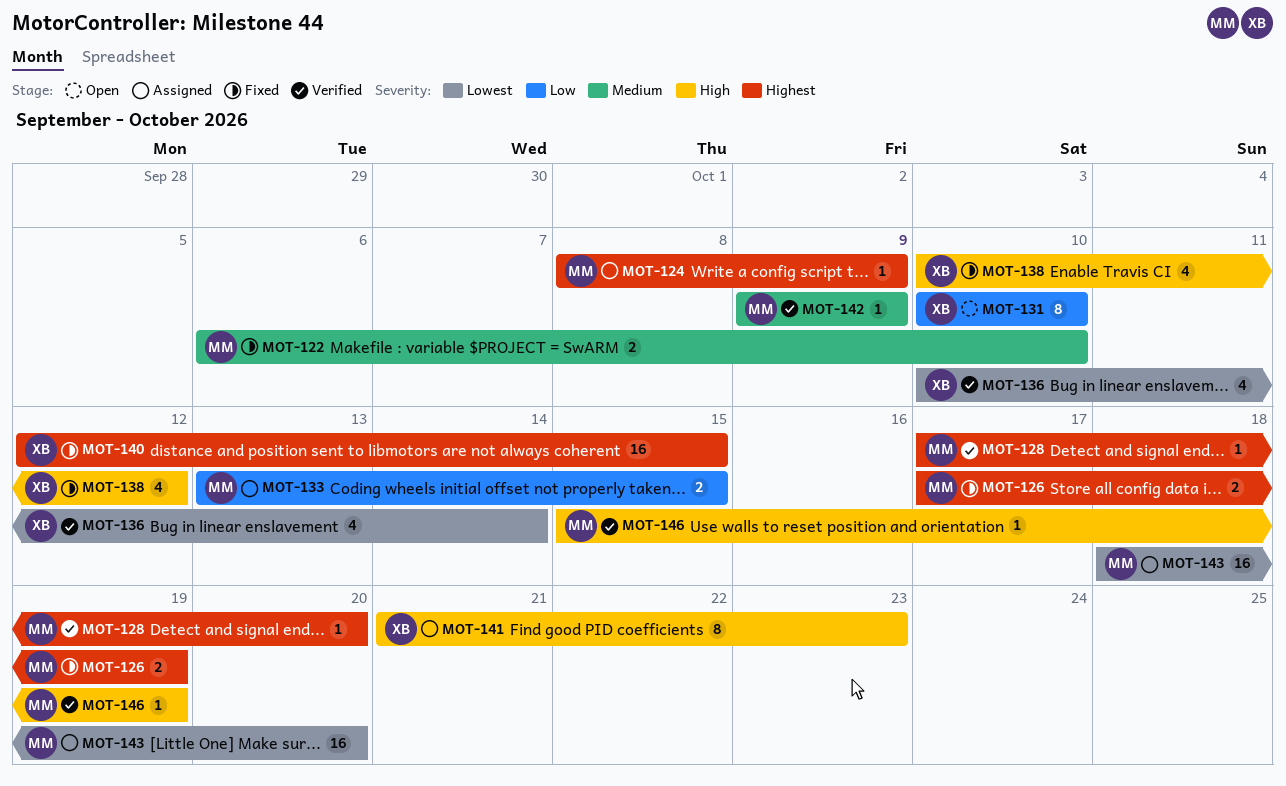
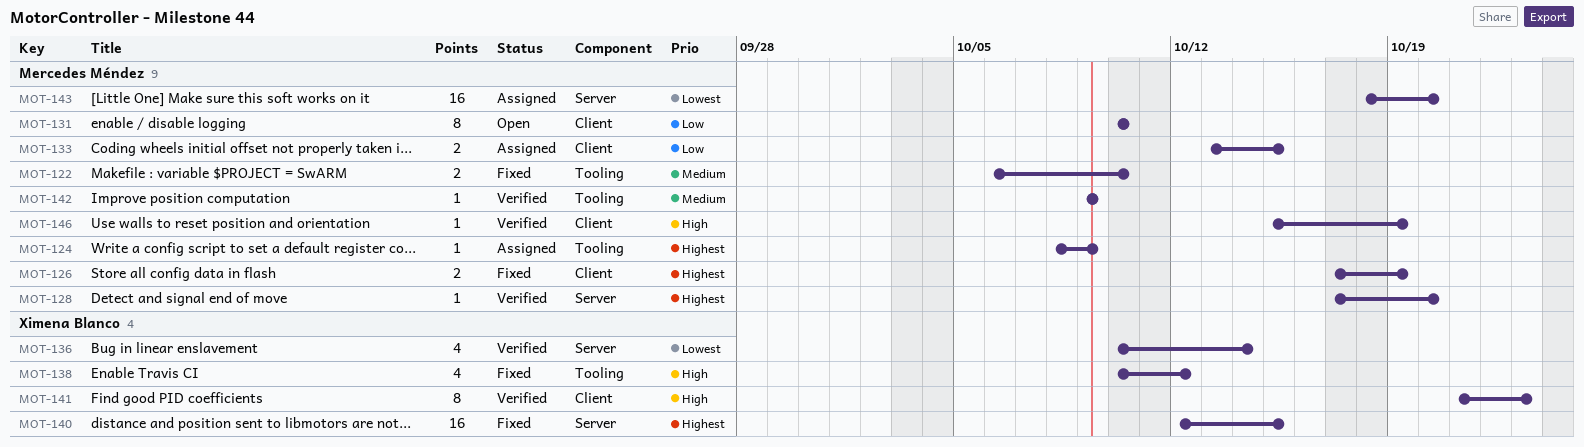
MOT-131, owner: Ximena Blanco -> Mercedes Méndez
MOT-141, status: Assigned -> Verified

